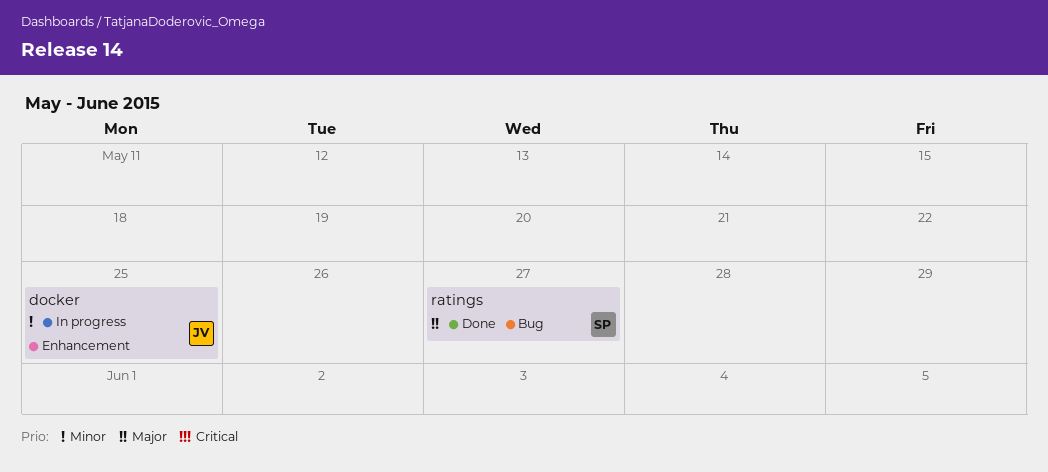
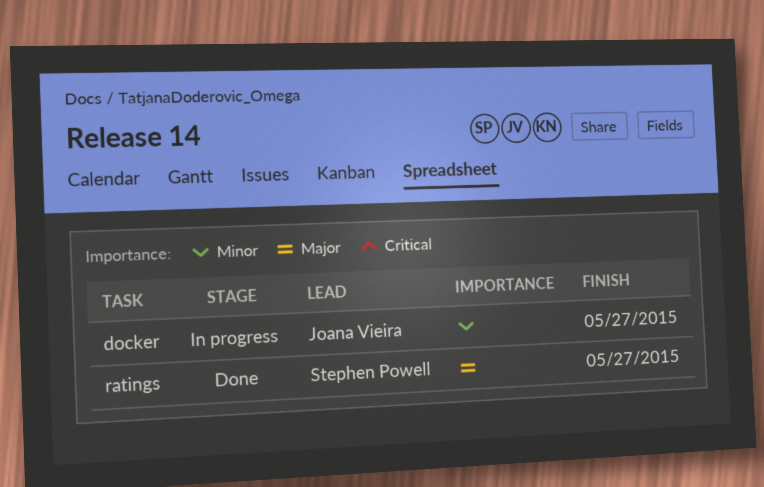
docker, due: May 25 -> May 27

